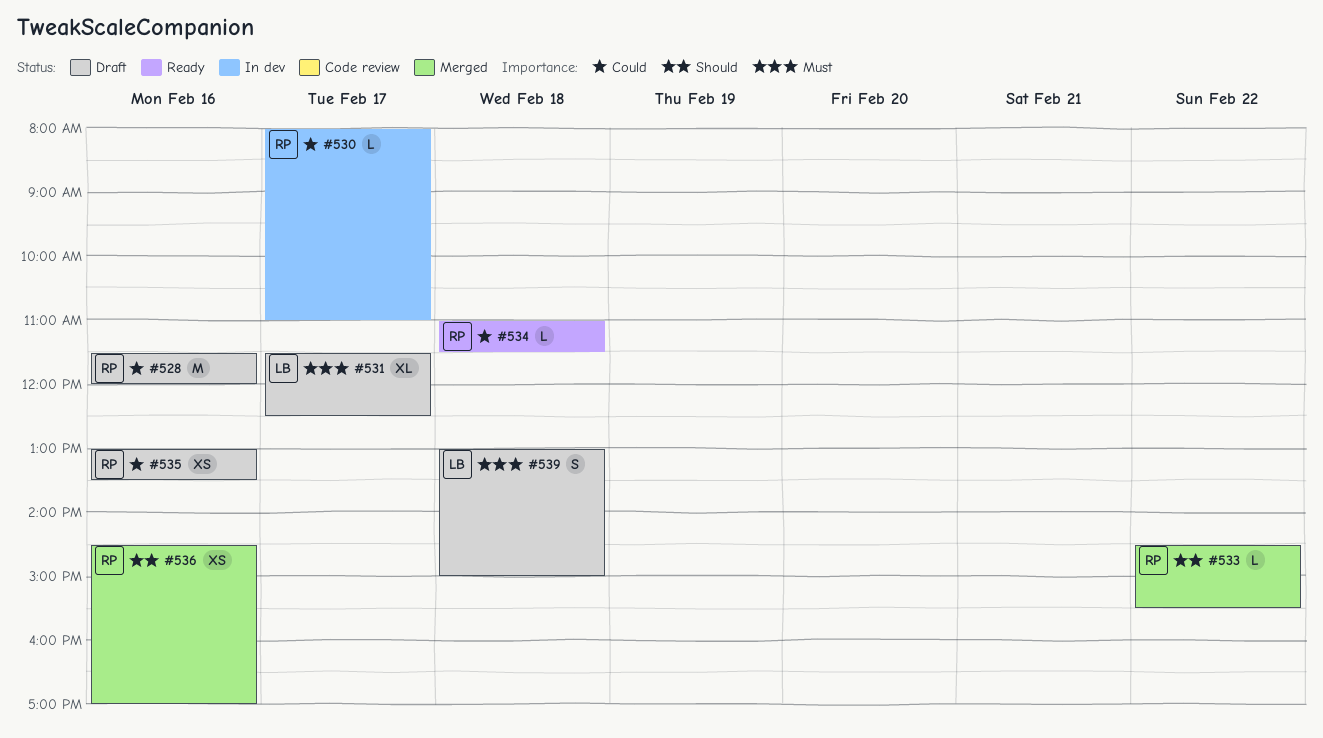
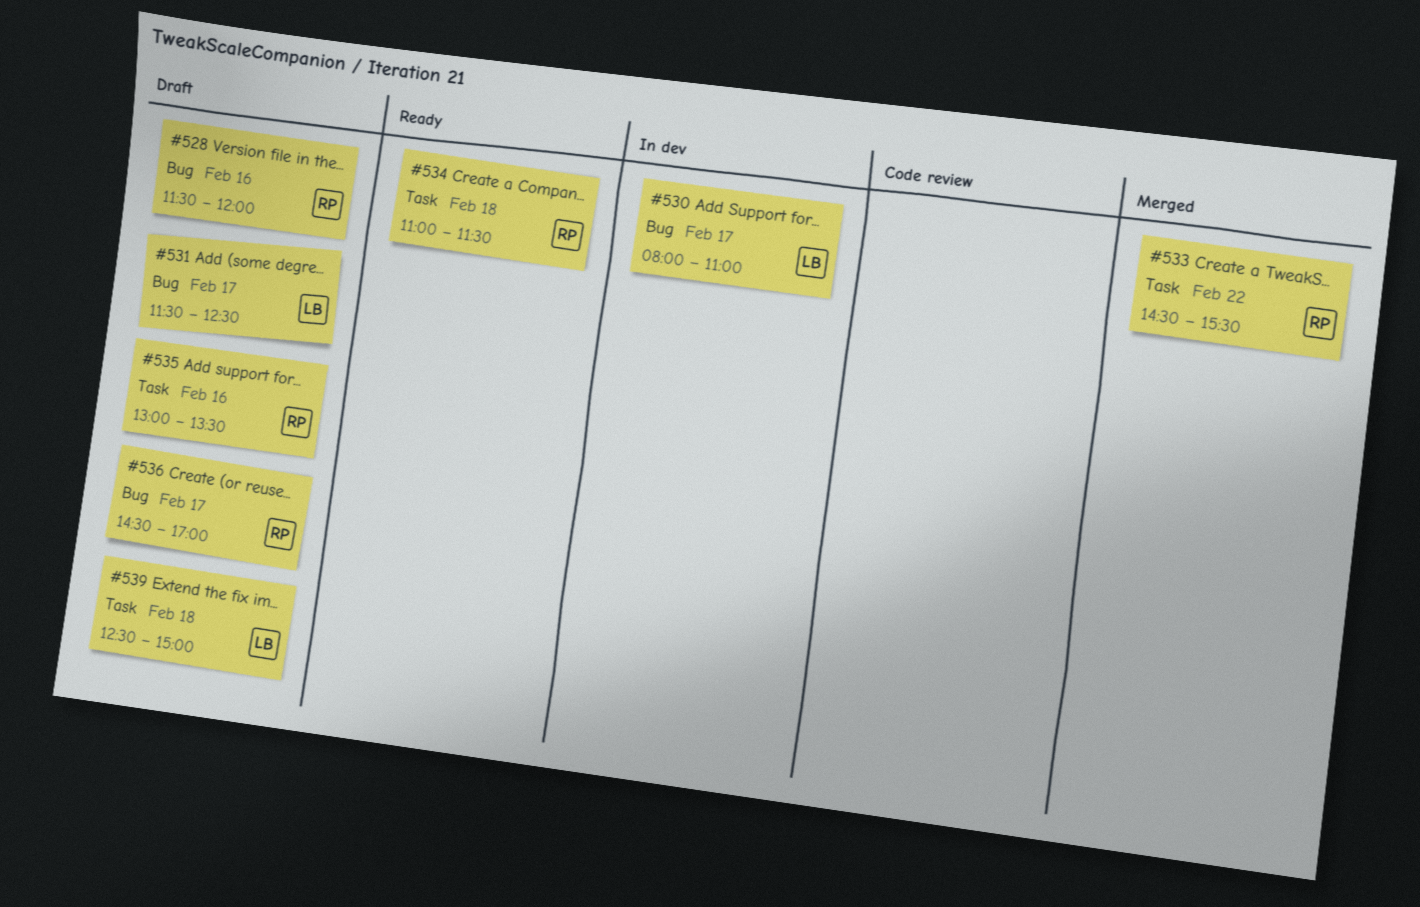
#530, owner: RP -> LB
#536, status: Merged -> Draft
#536, day: Feb 16 -> Feb 17
#539, begins: 13:00 -> 12:30

